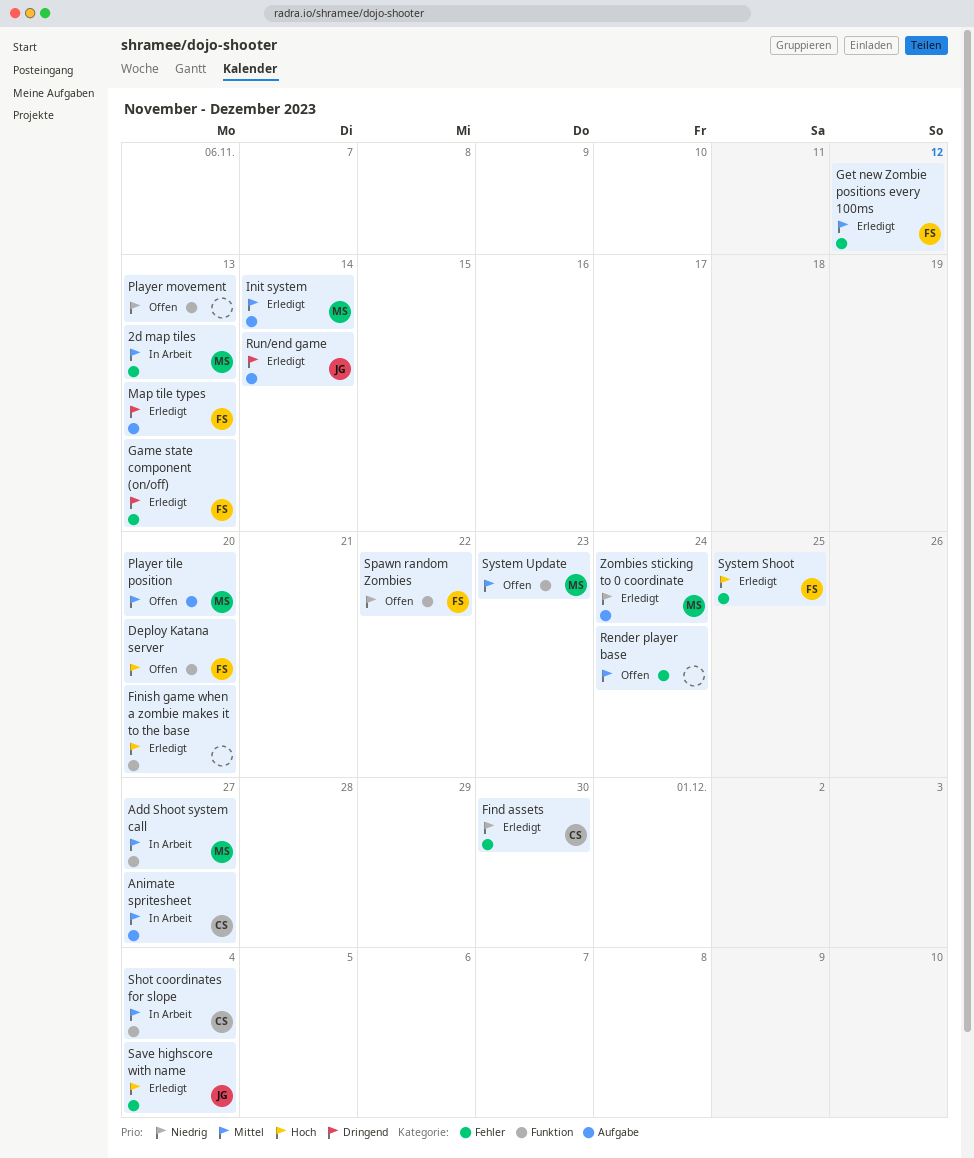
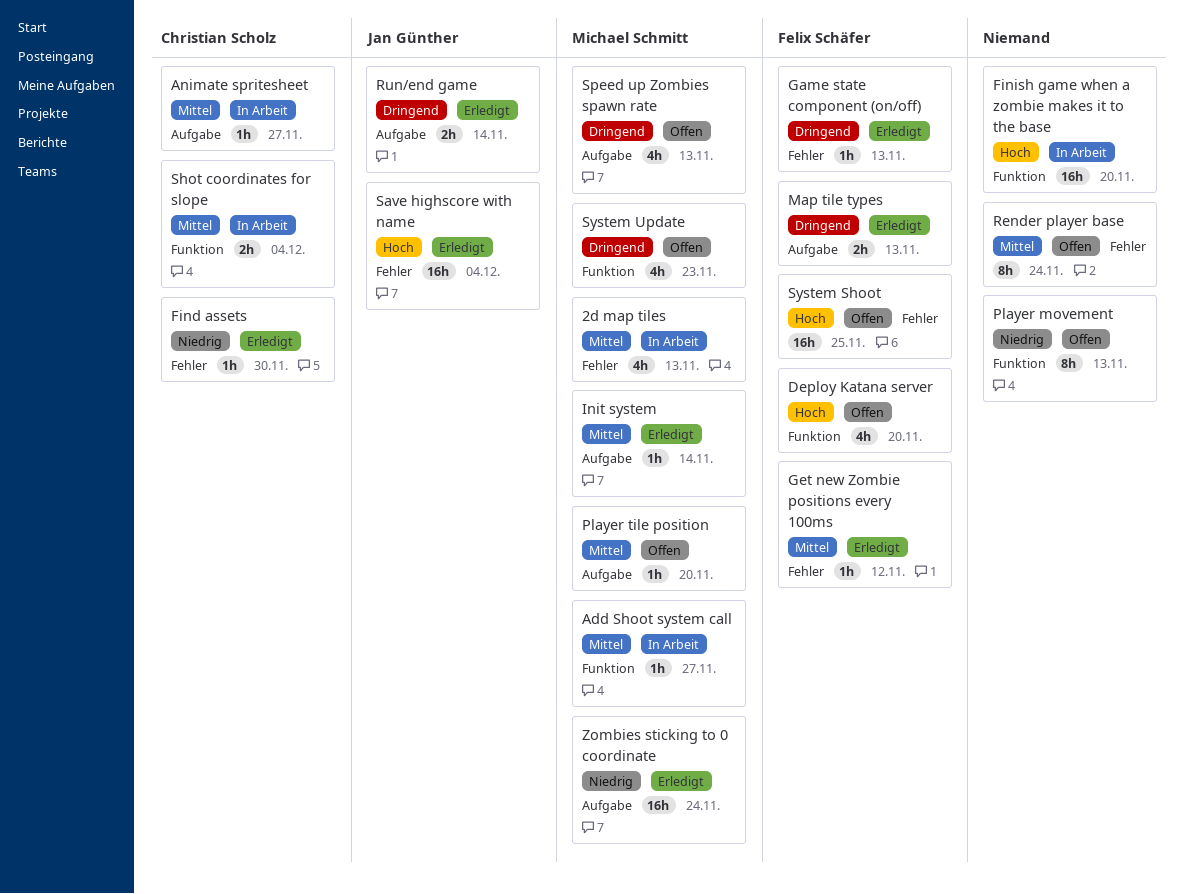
Finish game when a zombie makes it to the base, status: Erledigt -> In Arbeit
Spawn random Zombies: present -> none
Speed up Zombies spawn rate: none -> present
System Shoot, status: Erledigt -> Offen
System Update, priority: Mittel -> Dringend

